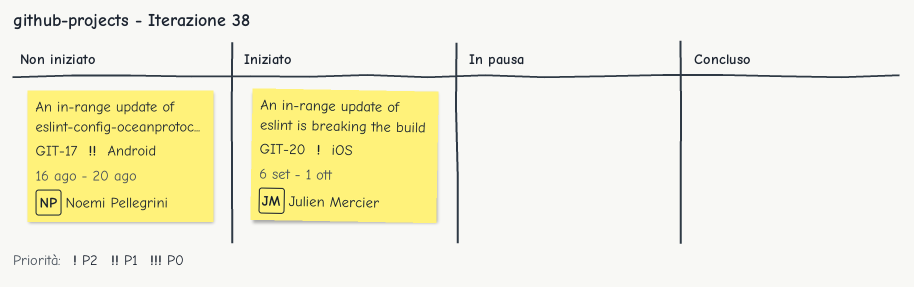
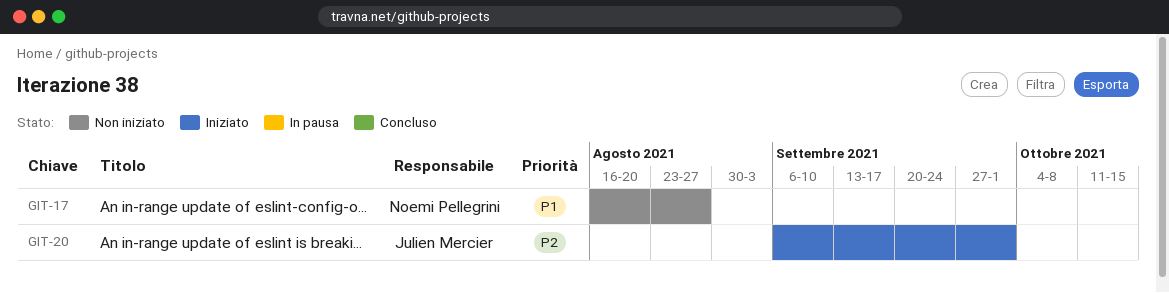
GIT-17, due: Aug 20 -> Aug 27

